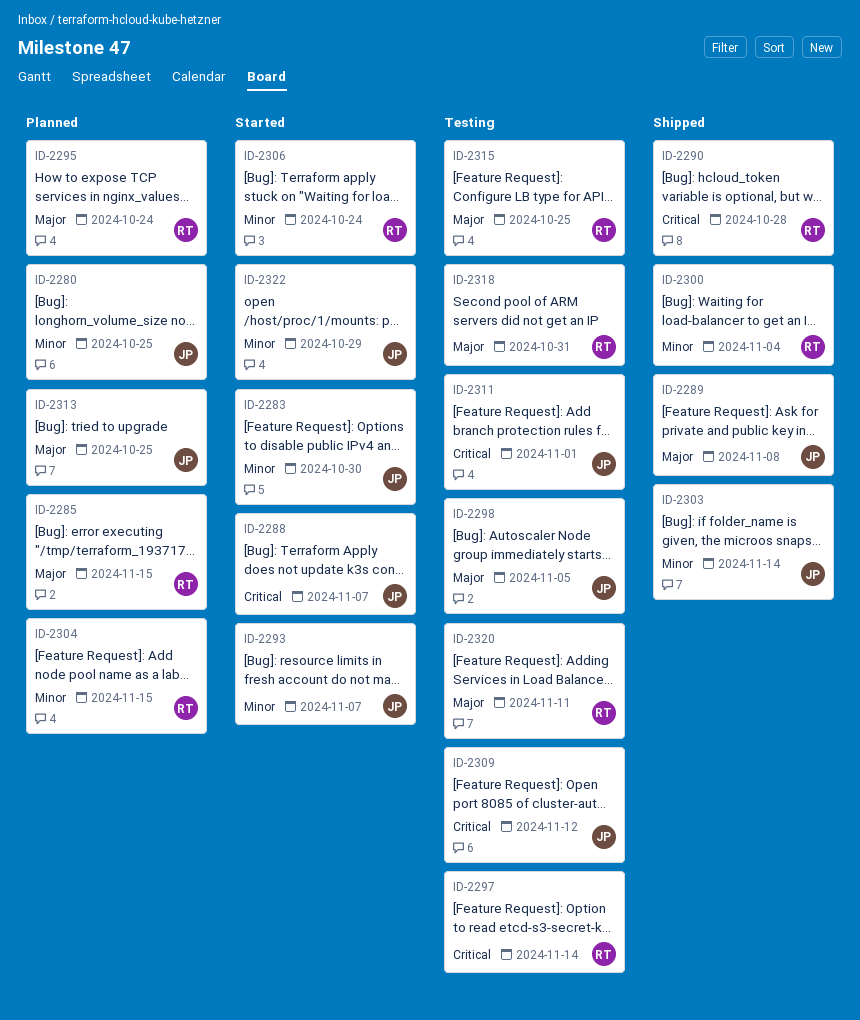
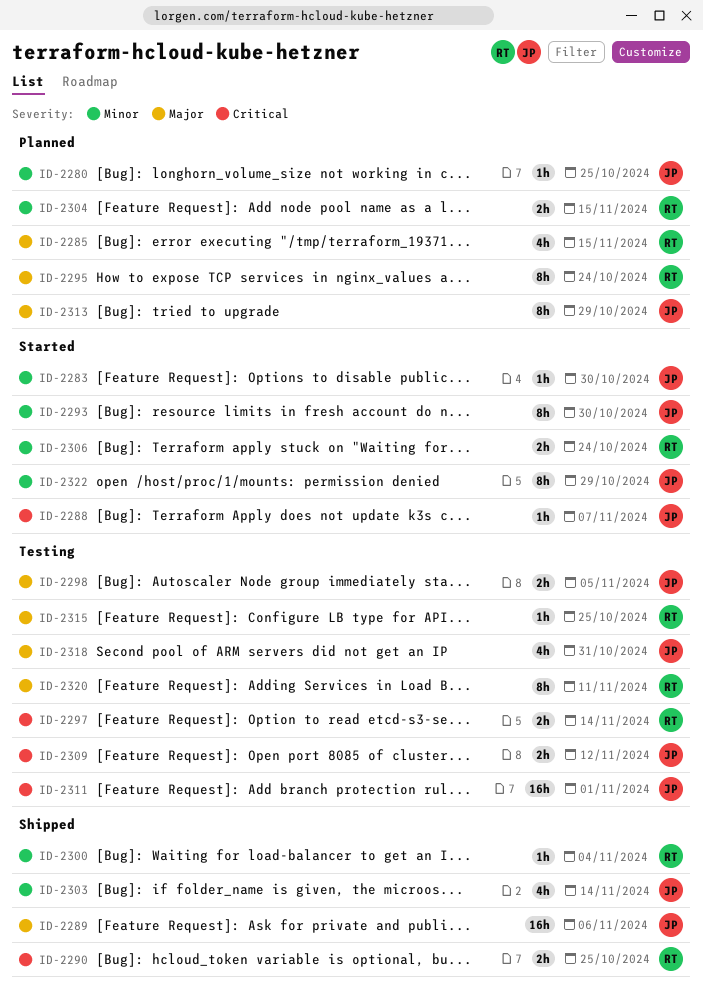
ID-2289, due: Nov 8 -> Nov 6
ID-2290, due: Oct 28 -> Oct 25
ID-2293, due: Nov 7 -> Oct 30
ID-2313, due: Oct 25 -> Oct 29
ID-2318, owner: RT -> JP

